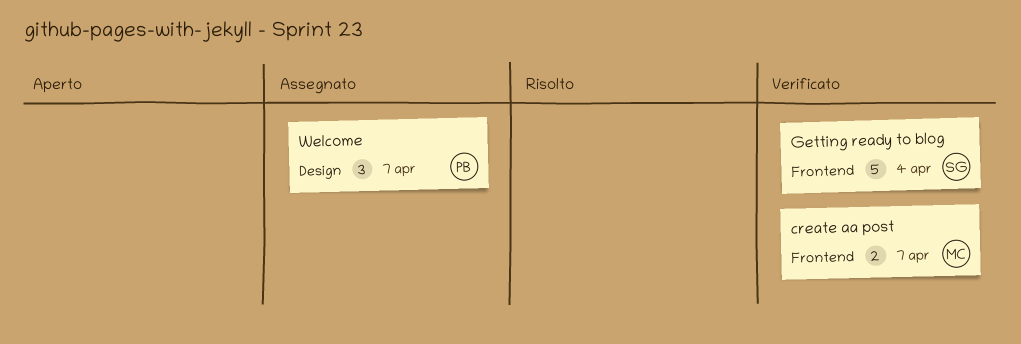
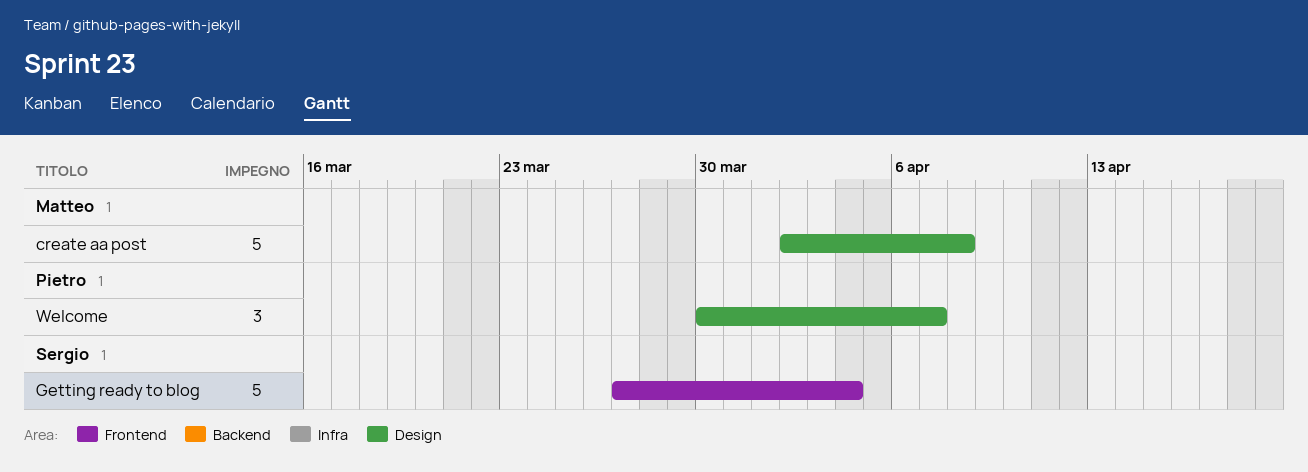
create aa post, label: Frontend -> Design
create aa post, estimate: 2 -> 5
create aa post, due: Apr 7 -> Apr 8

